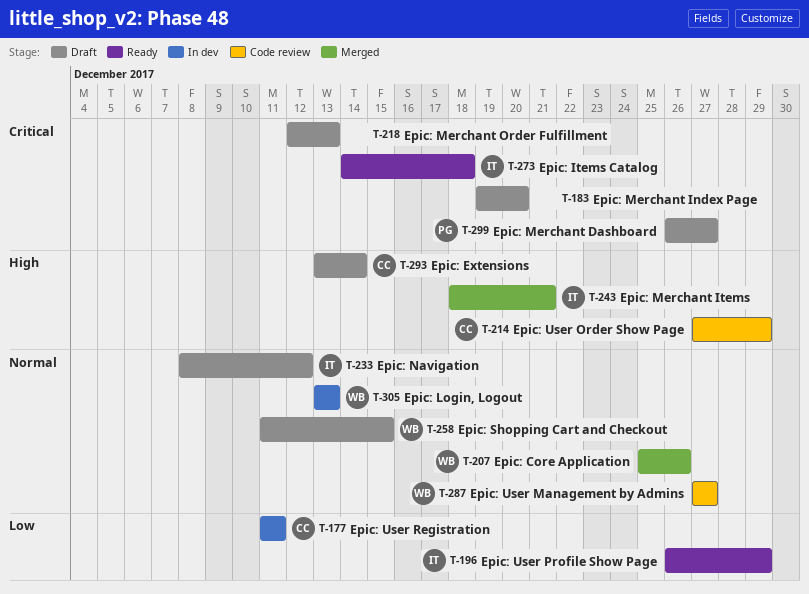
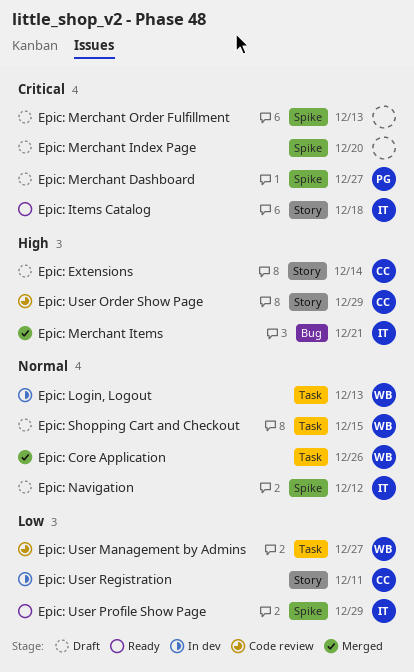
Epic: User Management by Admins, priority: Normal -> Low

